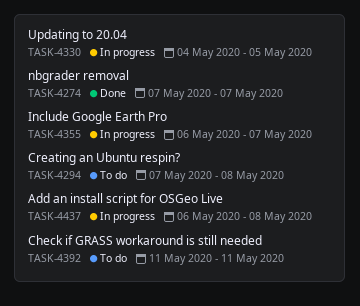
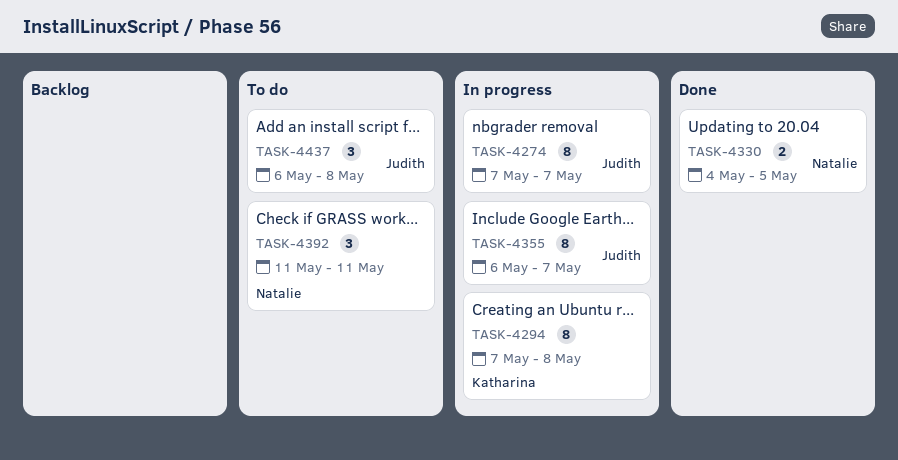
TASK-4274, status: Done -> In progress
TASK-4294, status: To do -> In progress
TASK-4330, status: In progress -> Done
TASK-4437, status: In progress -> To do

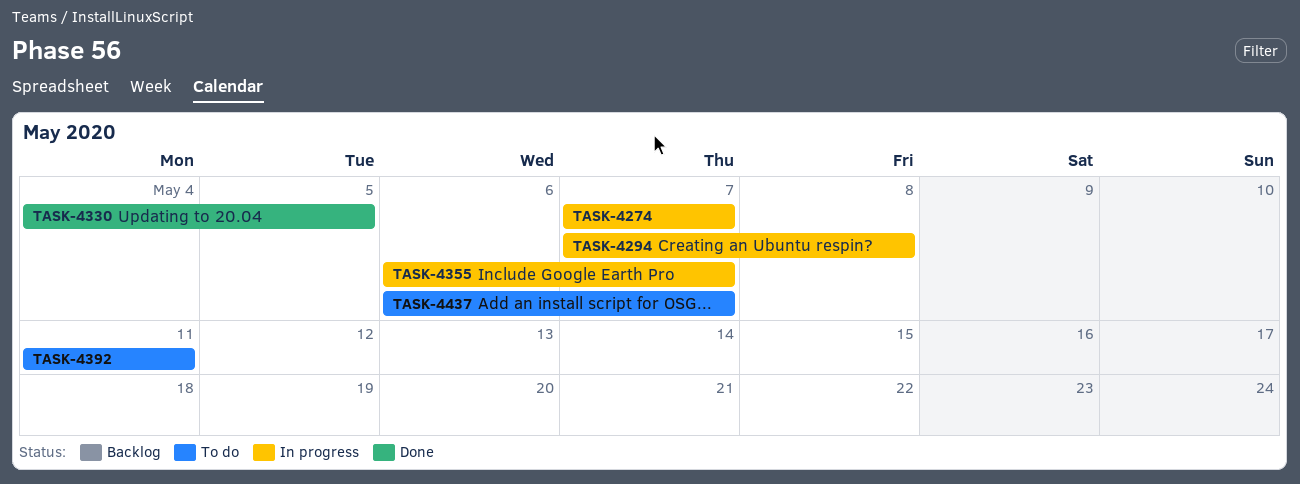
TASK-4437, due: May 8 -> May 7

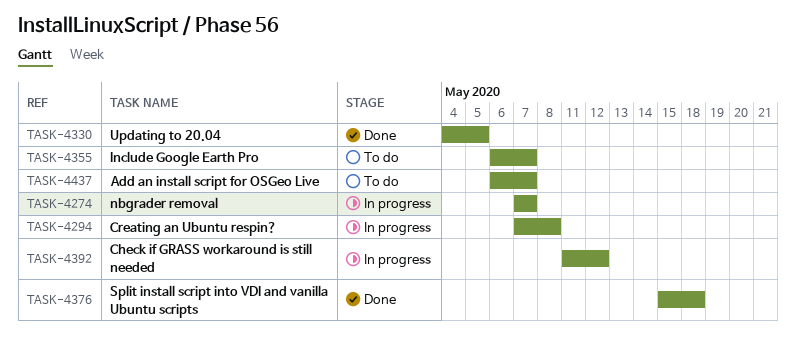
TASK-4355, status: In progress -> To do
TASK-4376: none -> present
TASK-4392, status: To do -> In progress
TASK-4392, due: May 11 -> May 12

